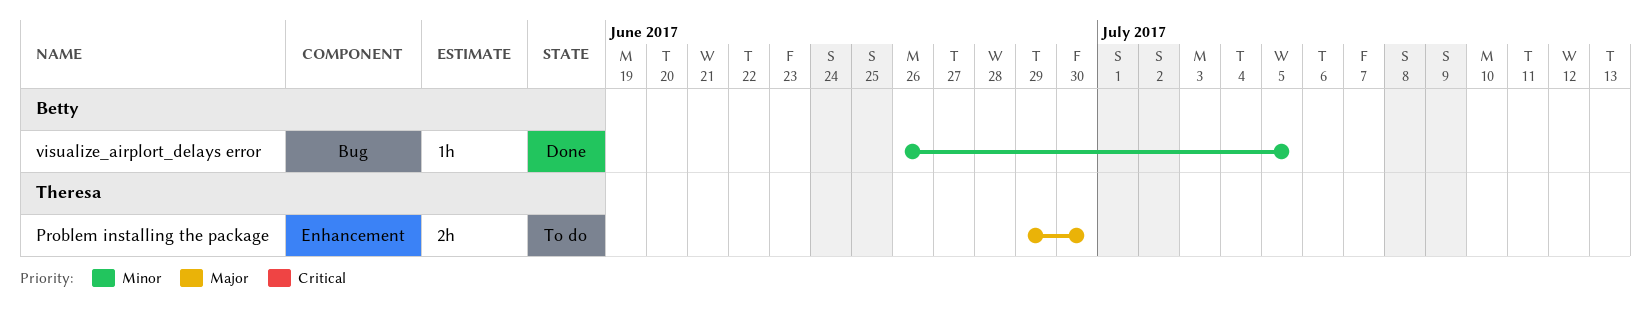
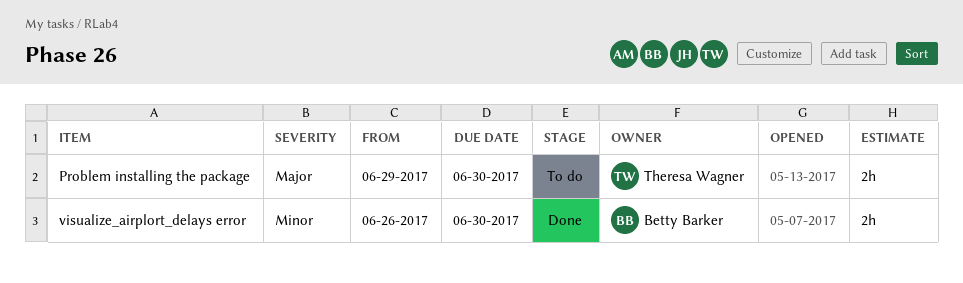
visualize_airplort_delays error, estimate: 1h -> 2h
visualize_airplort_delays error, due: Jul 5 -> Jun 30

